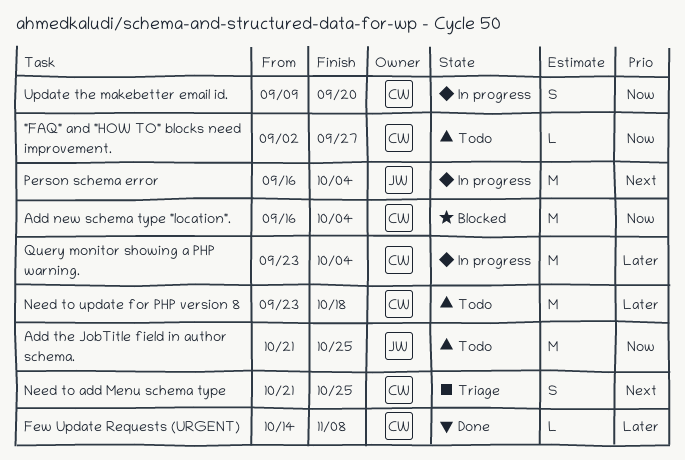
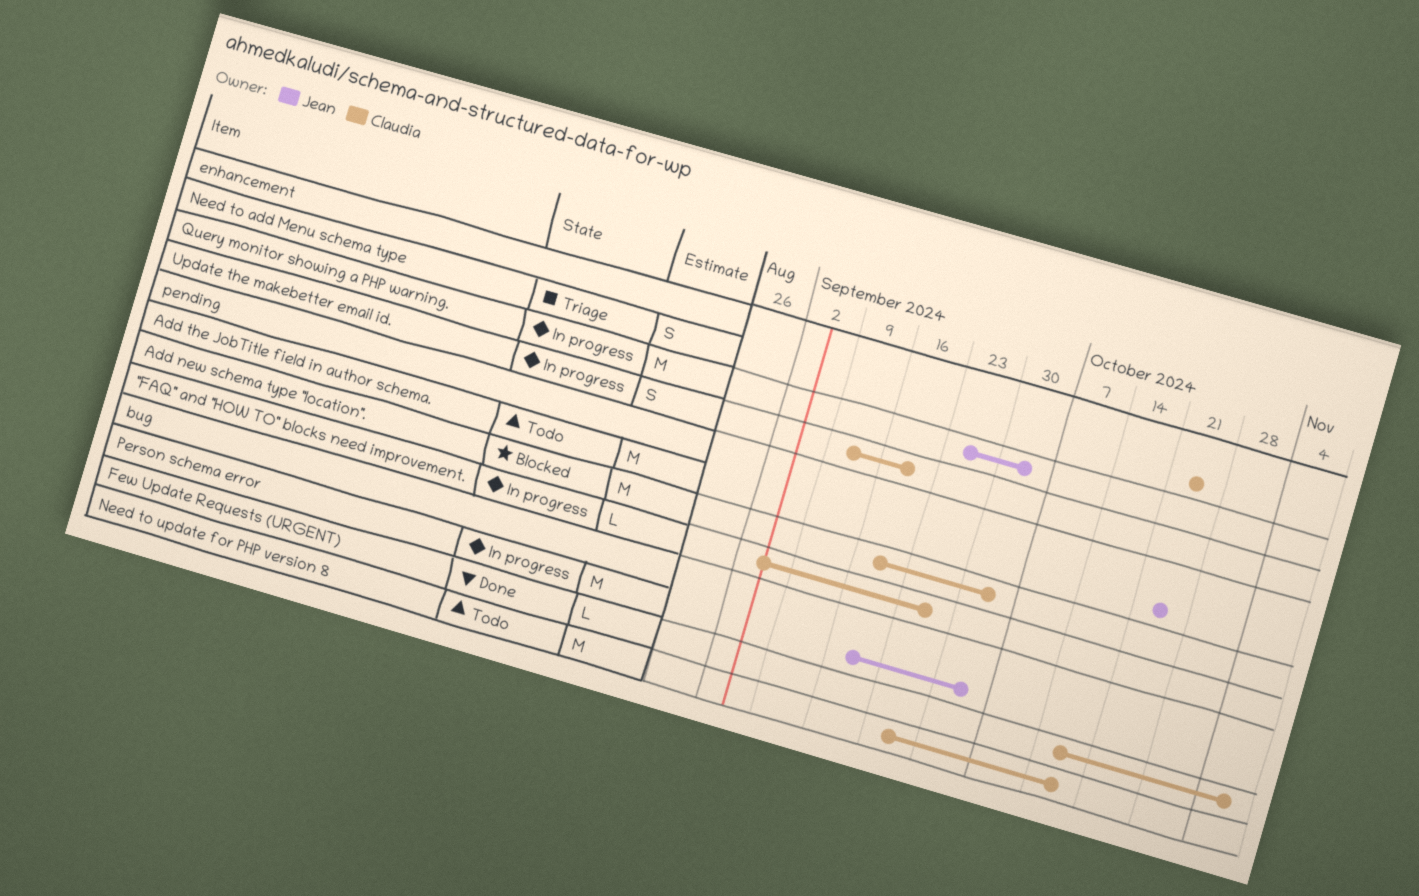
"FAQ" and "HOW TO" blocks need improvement., status: Todo -> In progress
Query monitor showing a PHP warning., owner: Claudia -> Jean

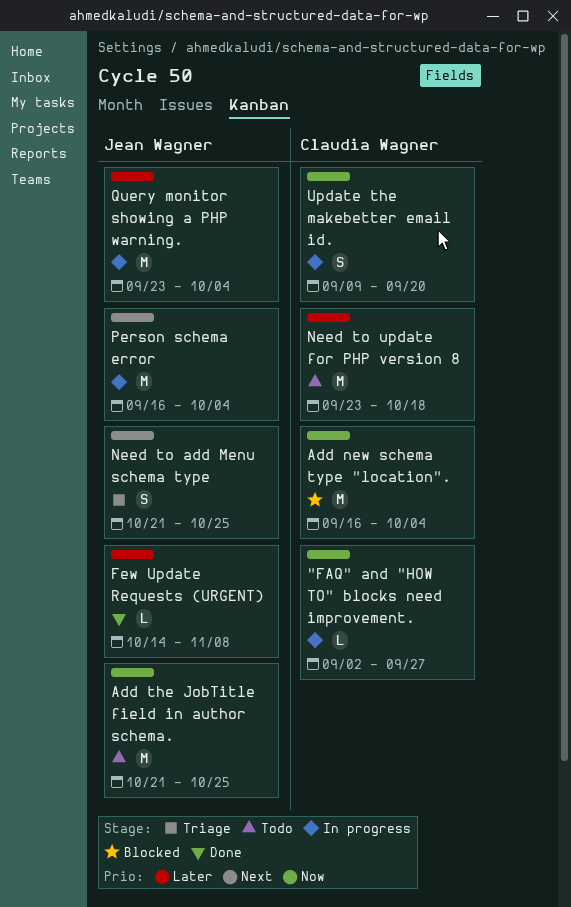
Few Update Requests (URGENT), owner: Claudia Wagner -> Jean Wagner
Need to add Menu schema type, owner: Claudia Wagner -> Jean Wagner

